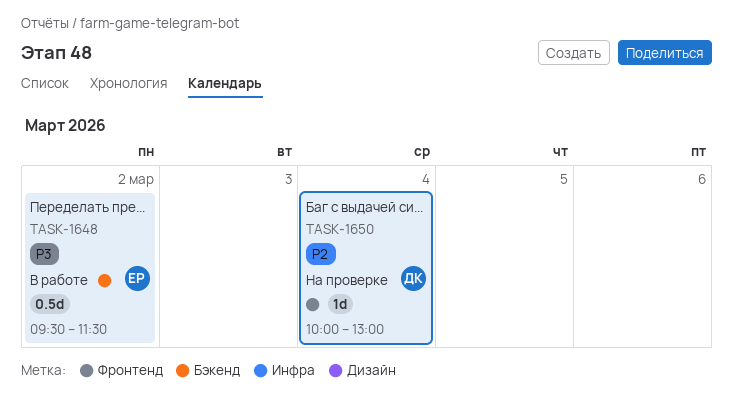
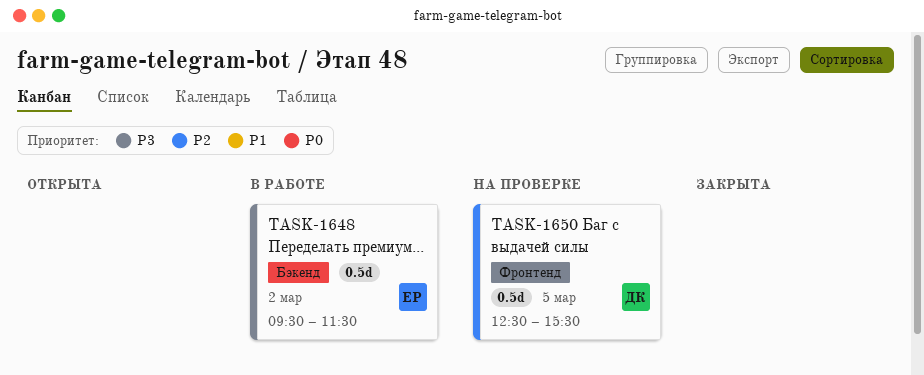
TASK-1650, estimate: 1d -> 0.5d
TASK-1650, day: Mar 4 -> Mar 5
TASK-1650, begins: 10:00 -> 12:30
TASK-1650, ends: 13:00 -> 15:30

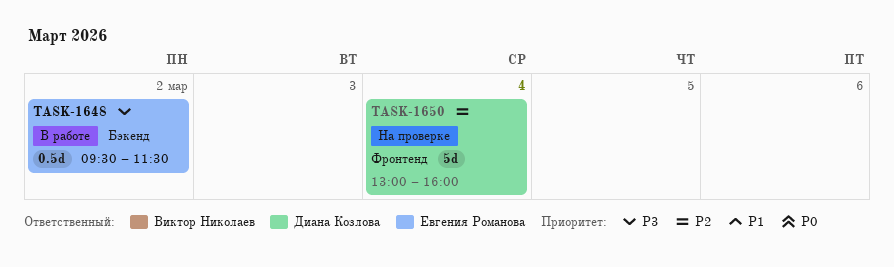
TASK-1650, estimate: 0.5d -> 5d
TASK-1650, day: Mar 5 -> Mar 4
TASK-1650, begins: 12:30 -> 13:00
TASK-1650, ends: 15:30 -> 16:00

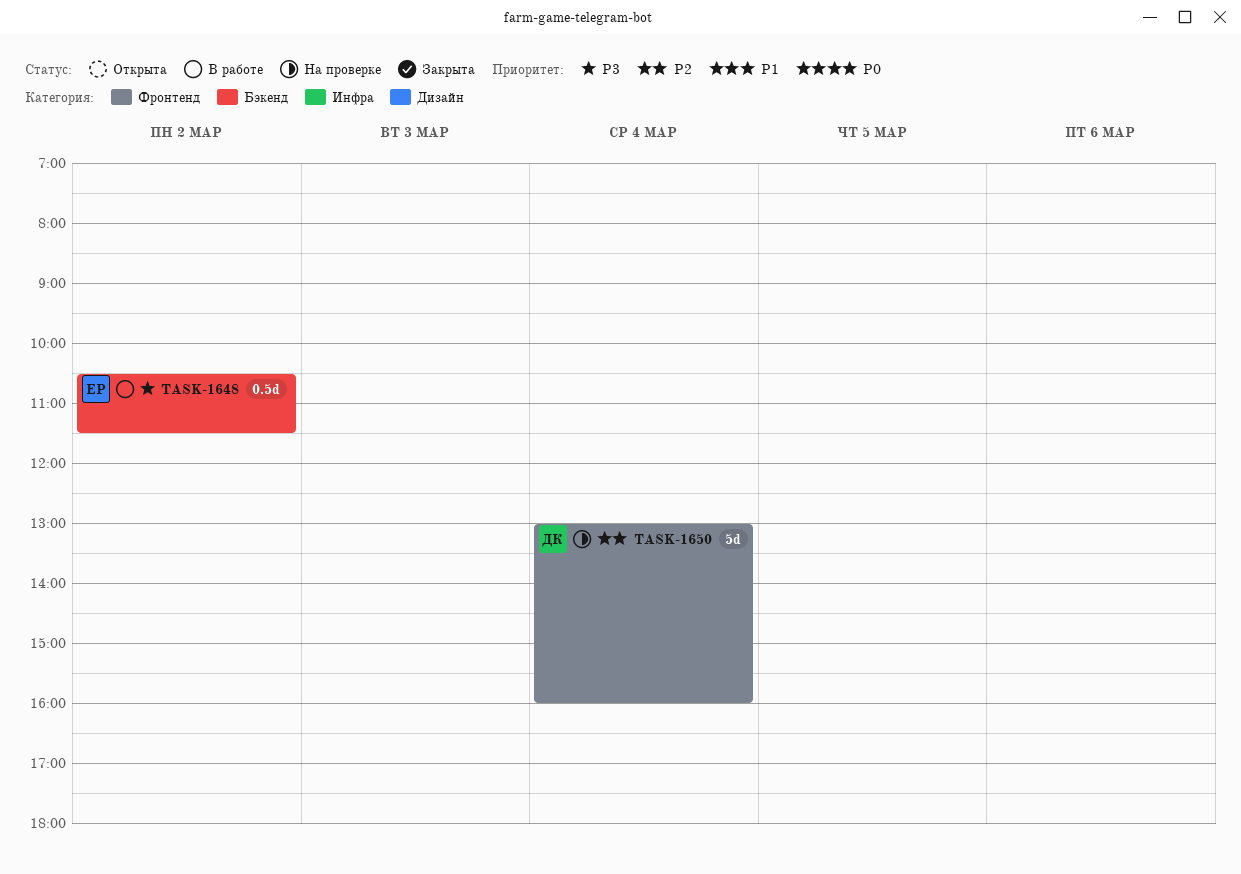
TASK-1648, begins: 09:30 -> 10:30

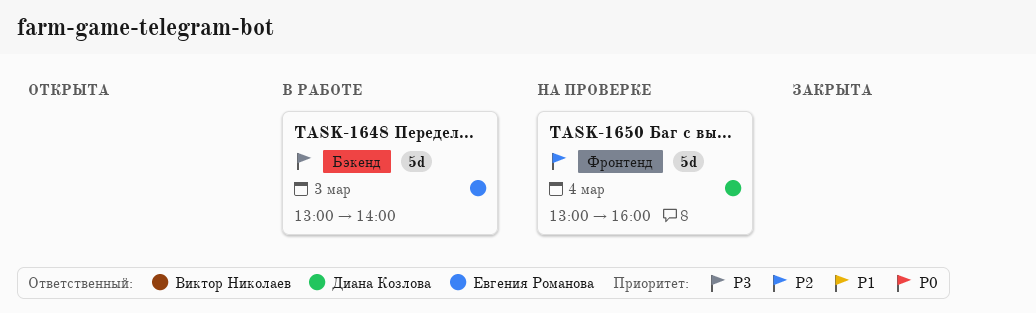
TASK-1648, estimate: 0.5d -> 5d
TASK-1648, day: Mar 2 -> Mar 3
TASK-1648, begins: 10:30 -> 13:00
TASK-1648, ends: 11:30 -> 14:00

